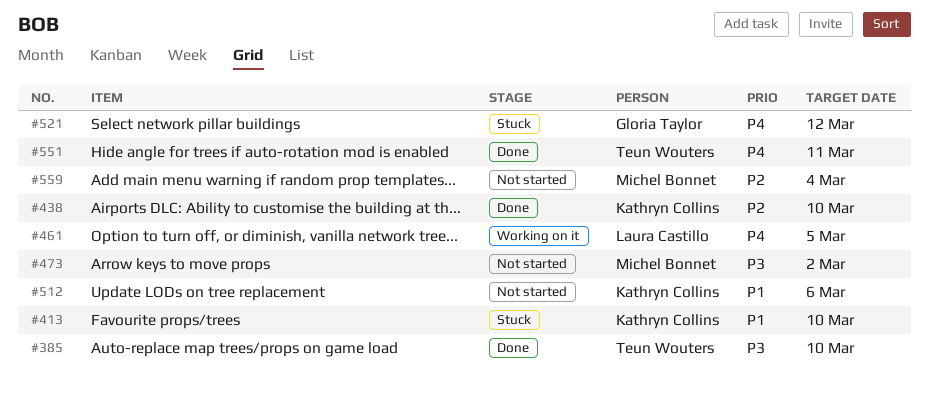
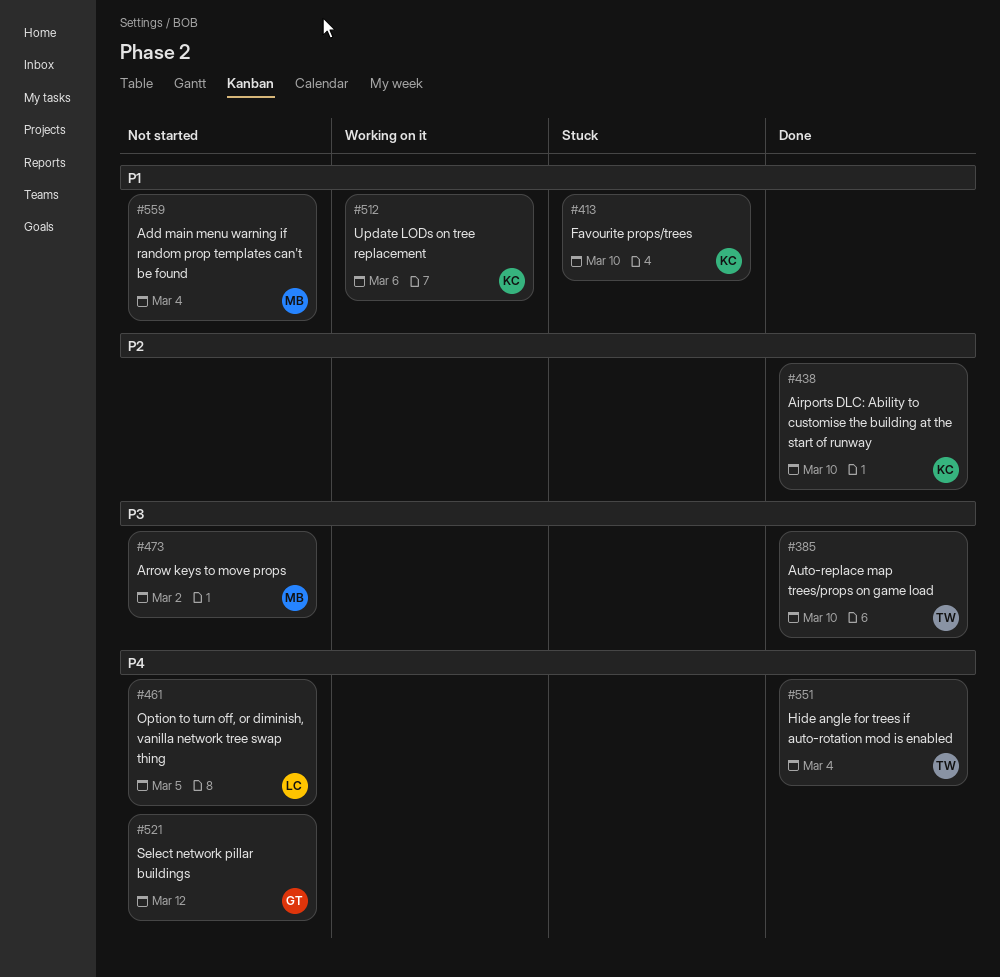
#461, status: Working on it -> Not started
#512, status: Not started -> Working on it
#521, status: Stuck -> Not started
#551, due: Mar 11 -> Mar 4
#559, priority: P2 -> P1

